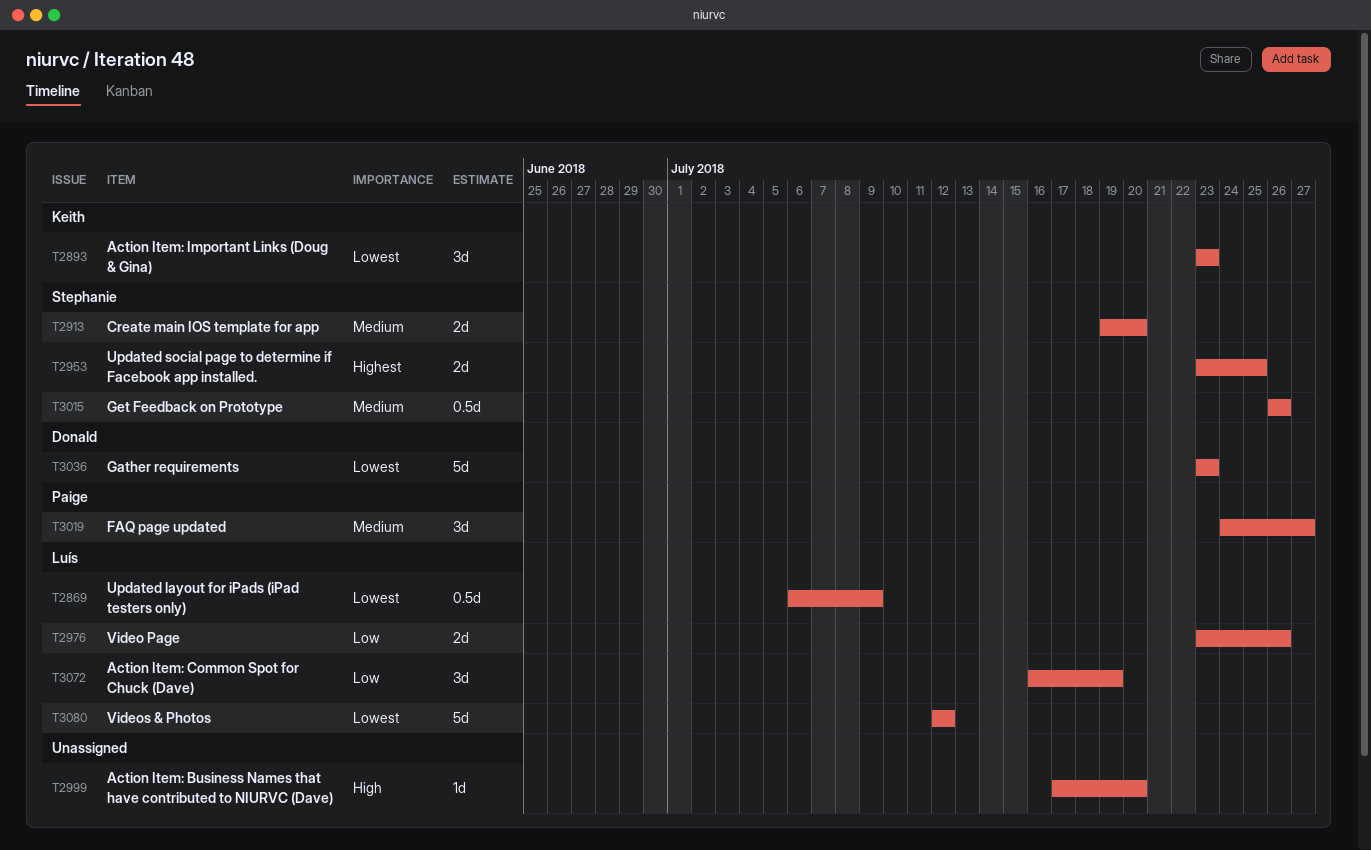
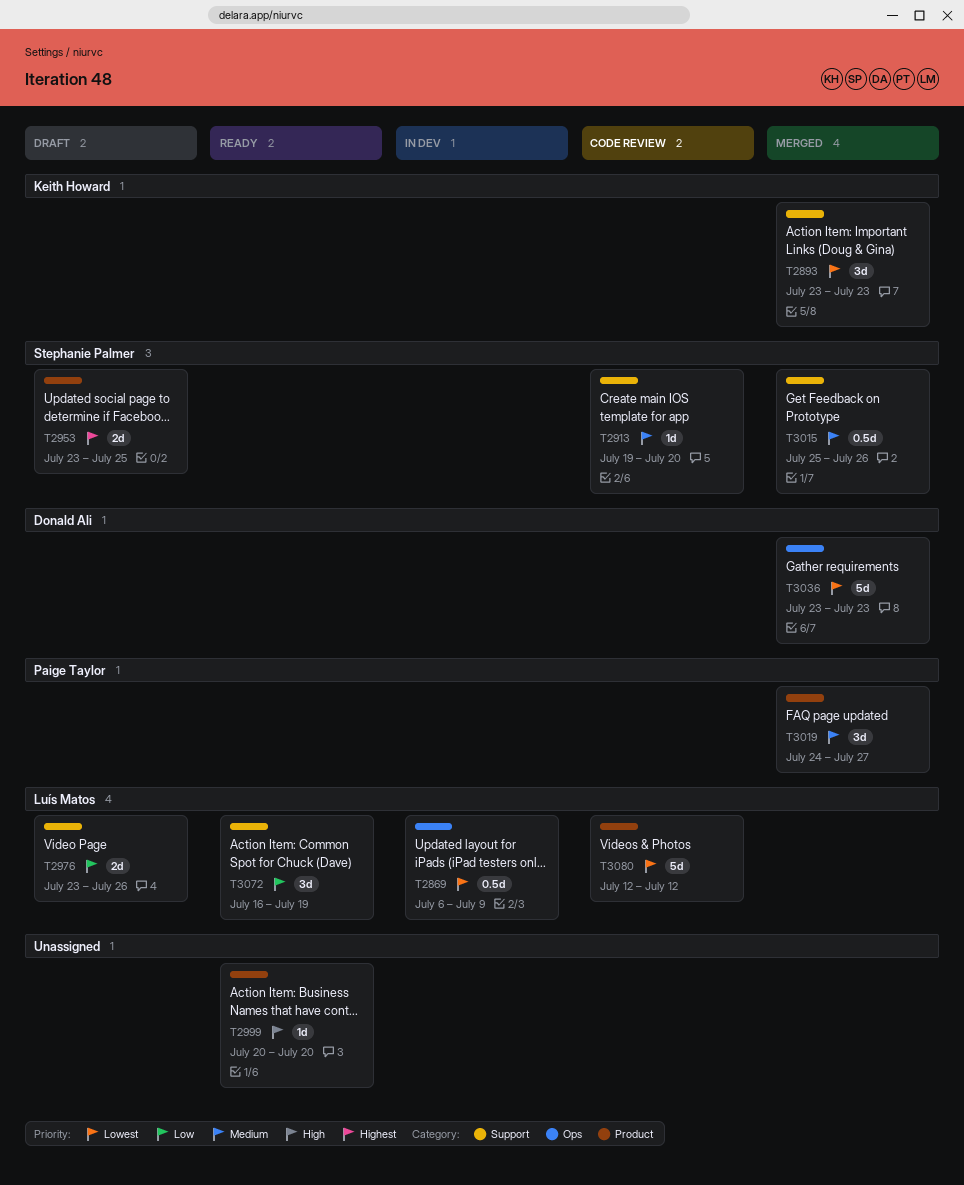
T2913, estimate: 2d -> 1d
T2999, start: Jul 17 -> Jul 20
T3015, start: Jul 26 -> Jul 25

